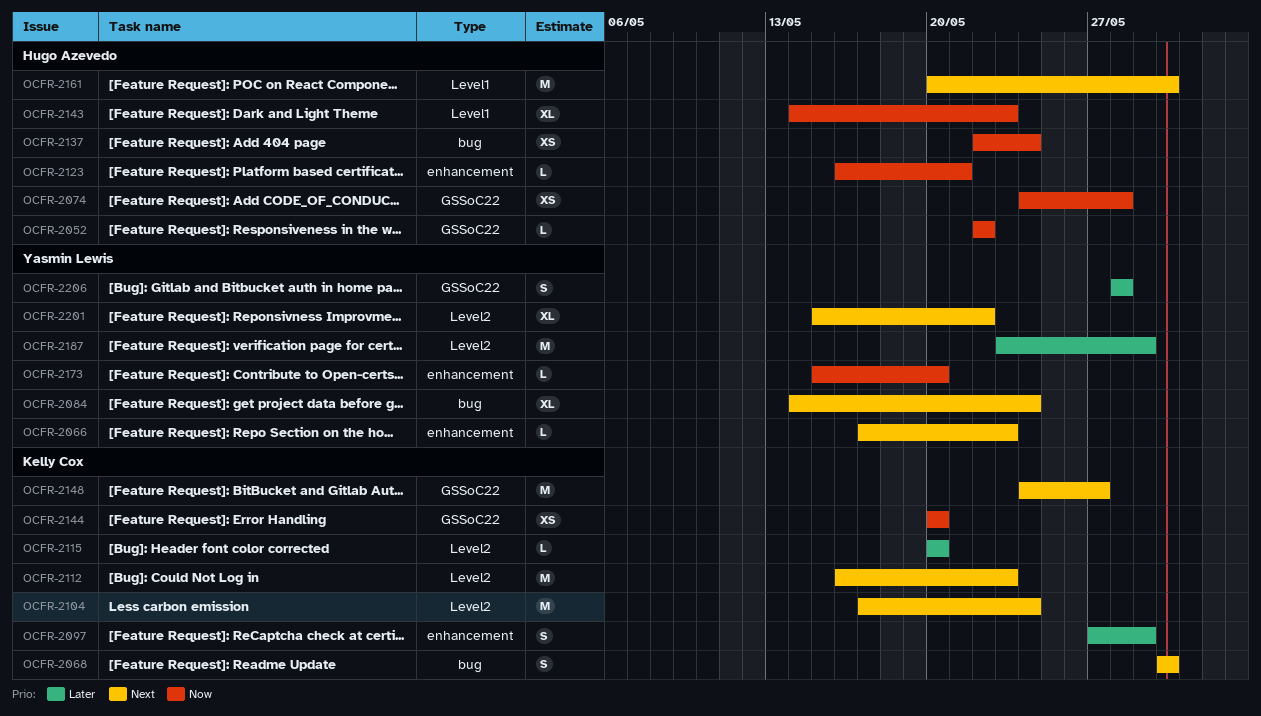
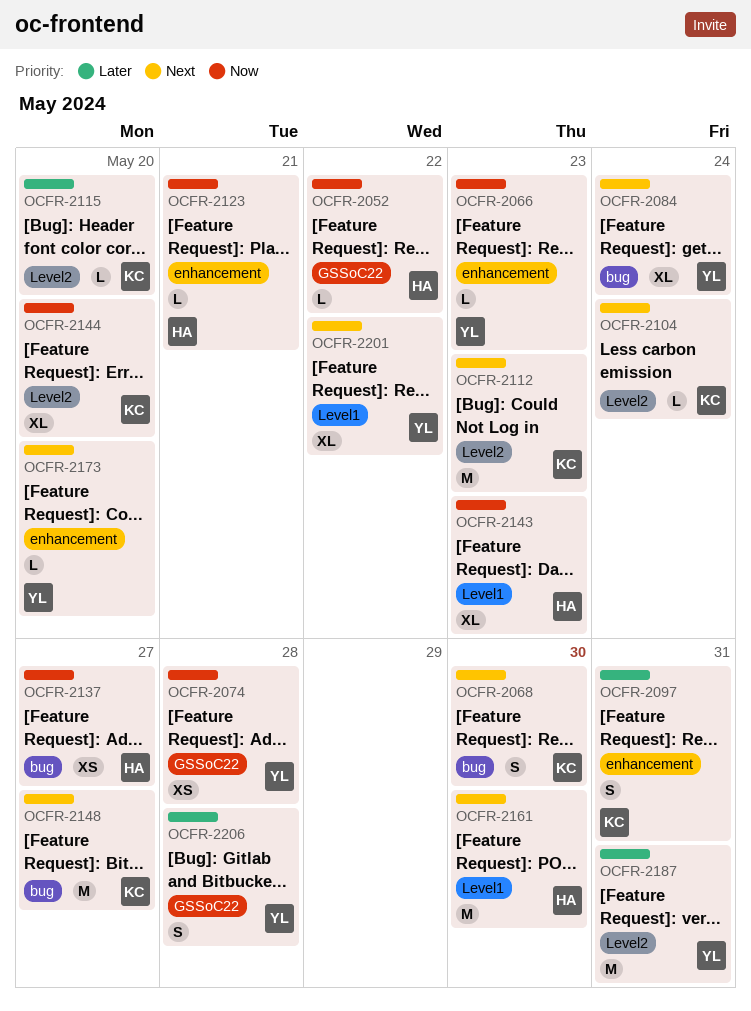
OCFR-2066, priority: Next -> Now
OCFR-2074, owner: Hugo Azevedo -> Yasmin Lewis
OCFR-2097, due: May 29 -> May 31
OCFR-2104, estimate: M -> L
OCFR-2137, due: May 24 -> May 27
OCFR-2144, label: GSSoC22 -> Level2
OCFR-2144, estimate: XS -> XL
OCFR-2148, label: GSSoC22 -> bug
OCFR-2173, priority: Now -> Next
OCFR-2187, due: May 29 -> May 31
OCFR-2201, label: Level2 -> Level1

